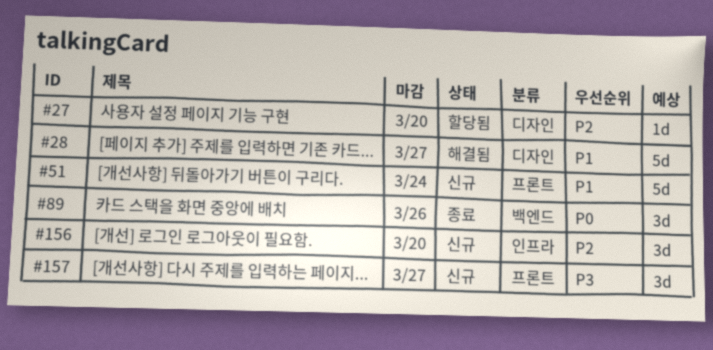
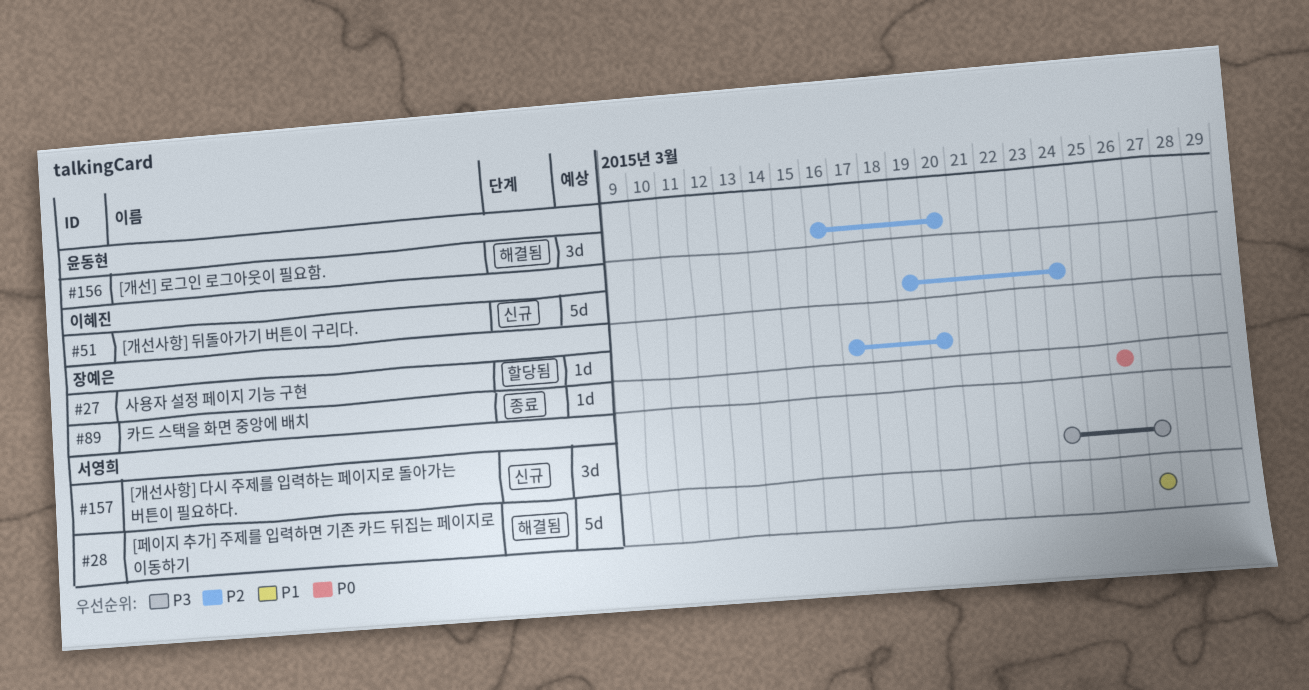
#51, priority: P1 -> P2
#89, estimate: 3d -> 1d
#156, status: 신규 -> 해결됨

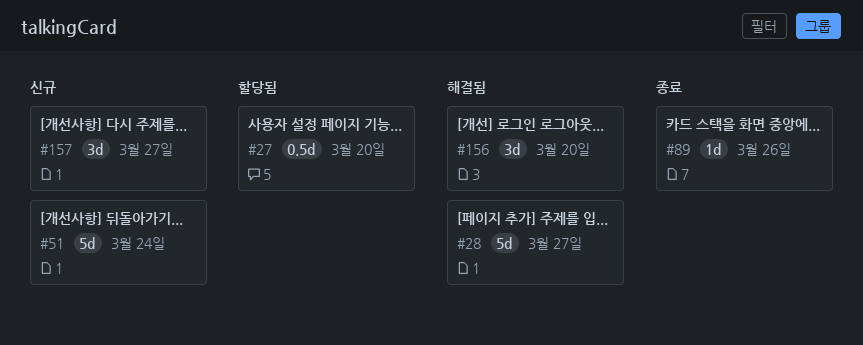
#27, estimate: 1d -> 0.5d

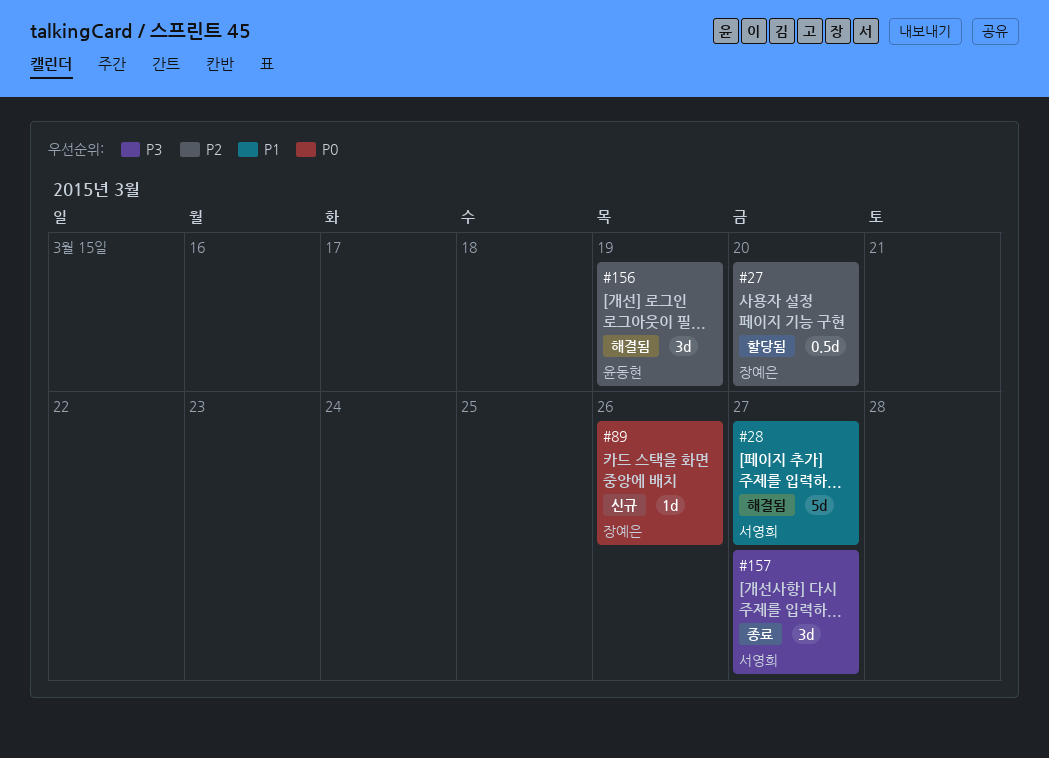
#51: present -> none
#89, status: 종료 -> 신규
#156, due: Mar 20 -> Mar 19
#157, status: 신규 -> 종료

